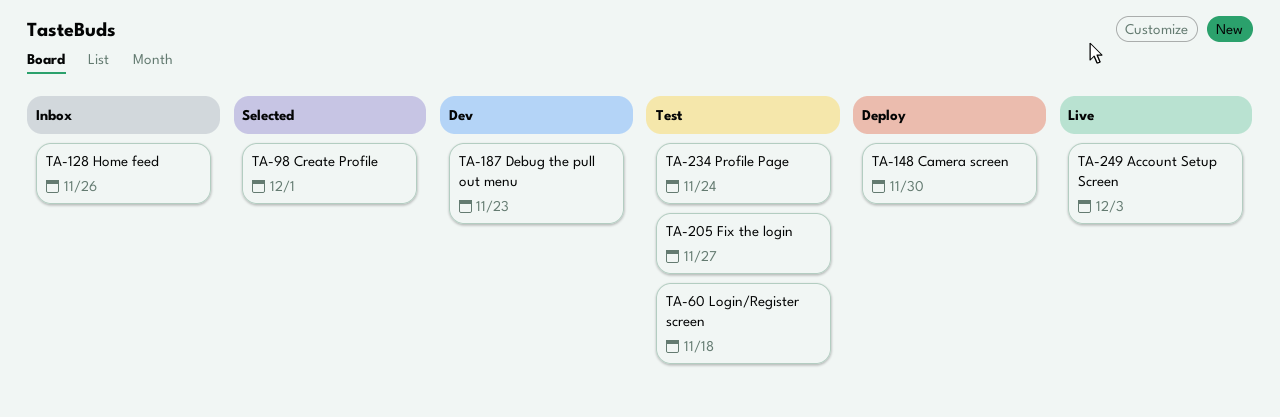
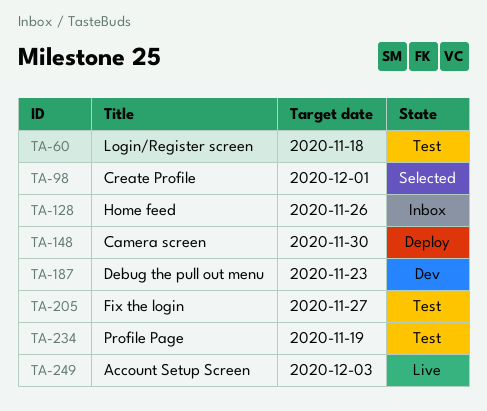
TA-234, due: Nov 24 -> Nov 19

